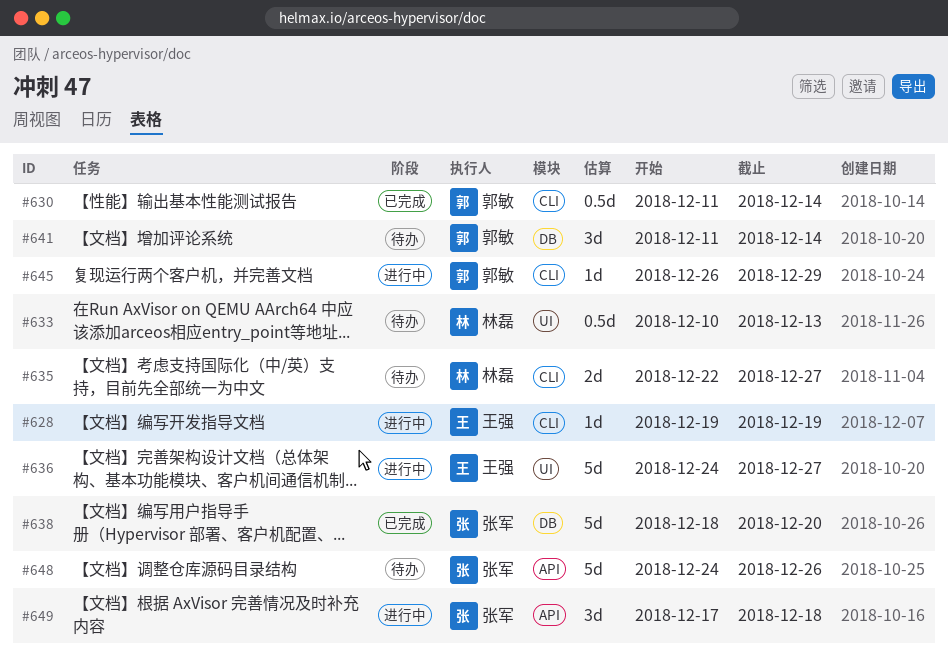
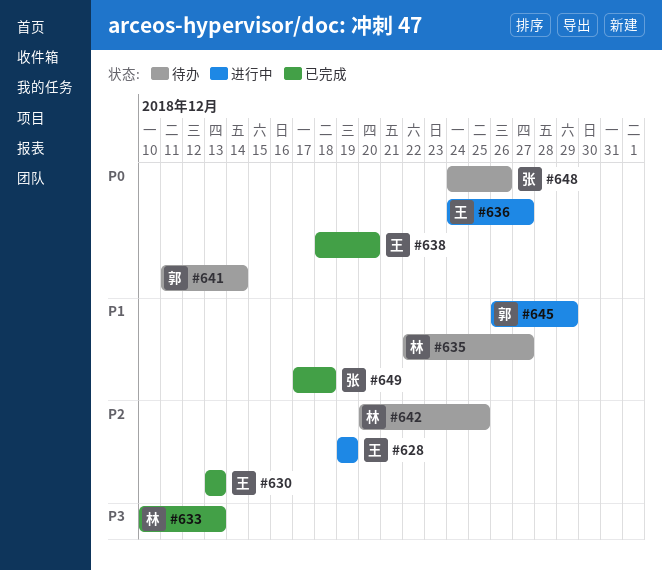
#630, owner: 郭敏 -> 王强
#630, start: Dec 11 -> Dec 13
#630, due: Dec 14 -> Dec 13
#633, status: 待办 -> 已完成
#638, owner: 张军 -> 王强
#642: none -> present
#649, status: 进行中 -> 已完成

